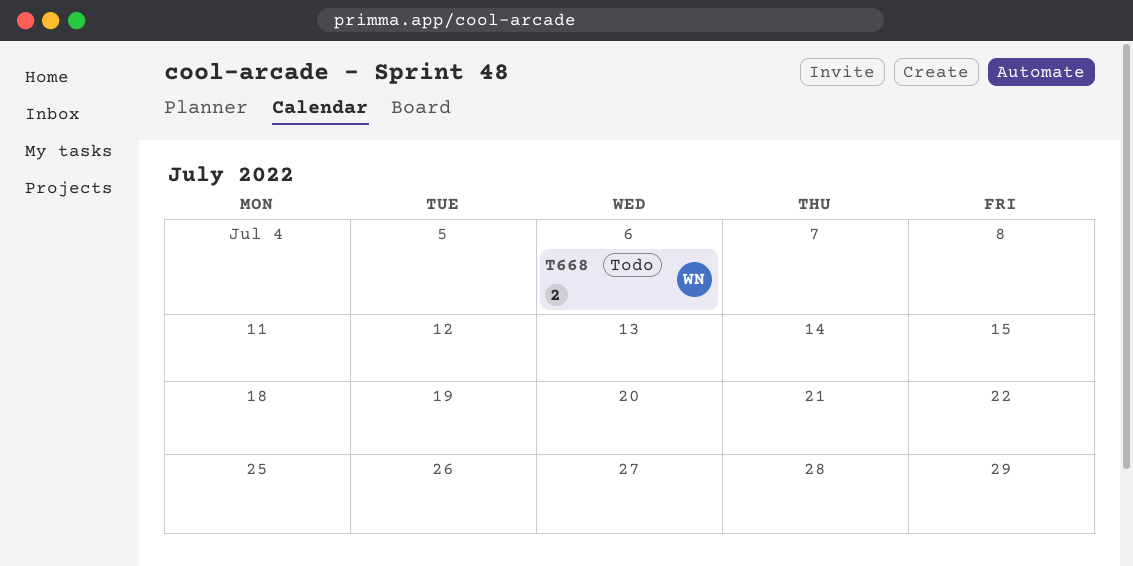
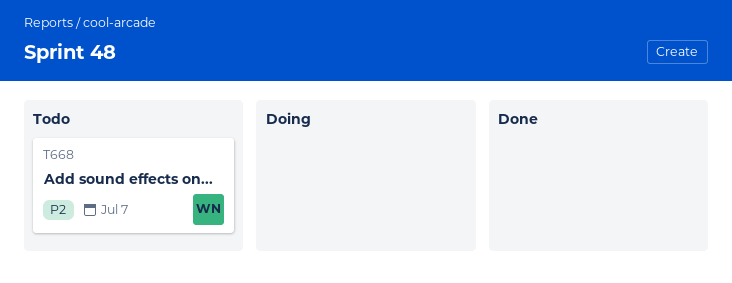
T668, due: Jul 6 -> Jul 7

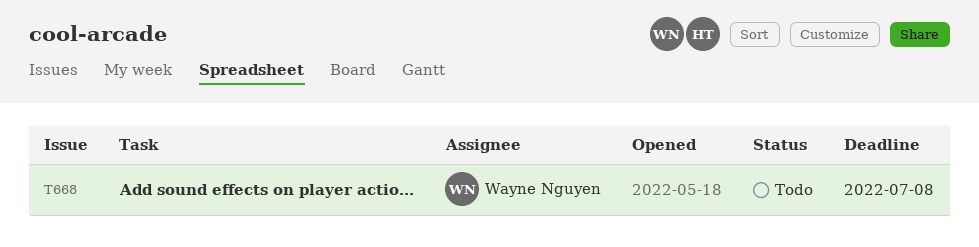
T668, due: Jul 7 -> Jul 8

